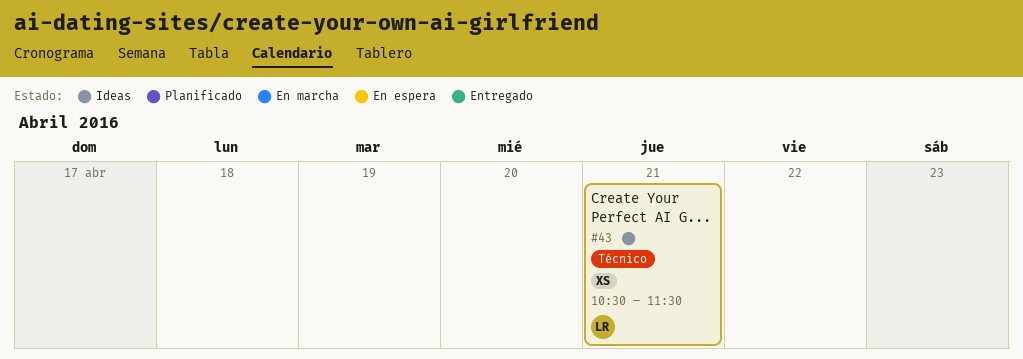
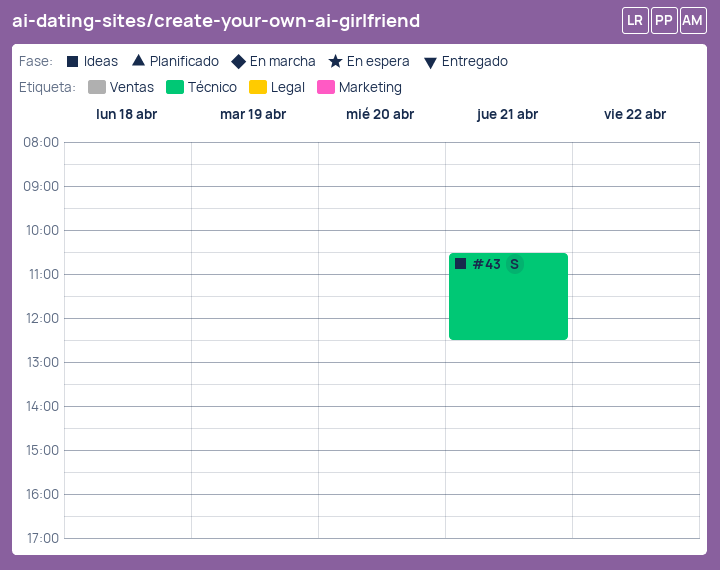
#43, estimate: XS -> S
#43, ends: 11:30 -> 12:30

